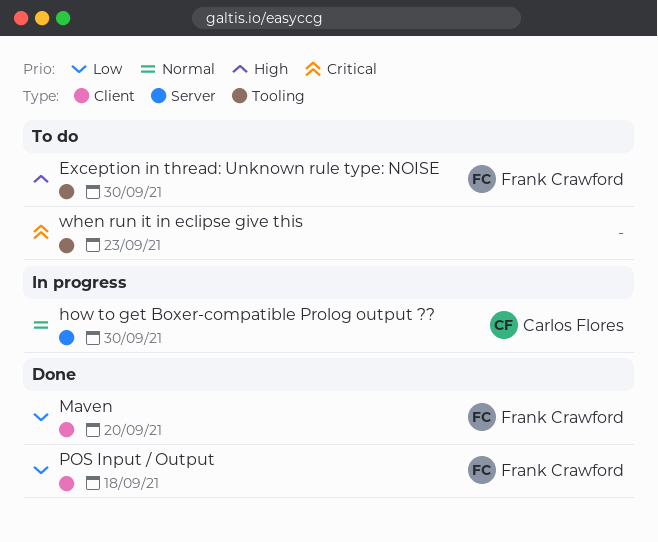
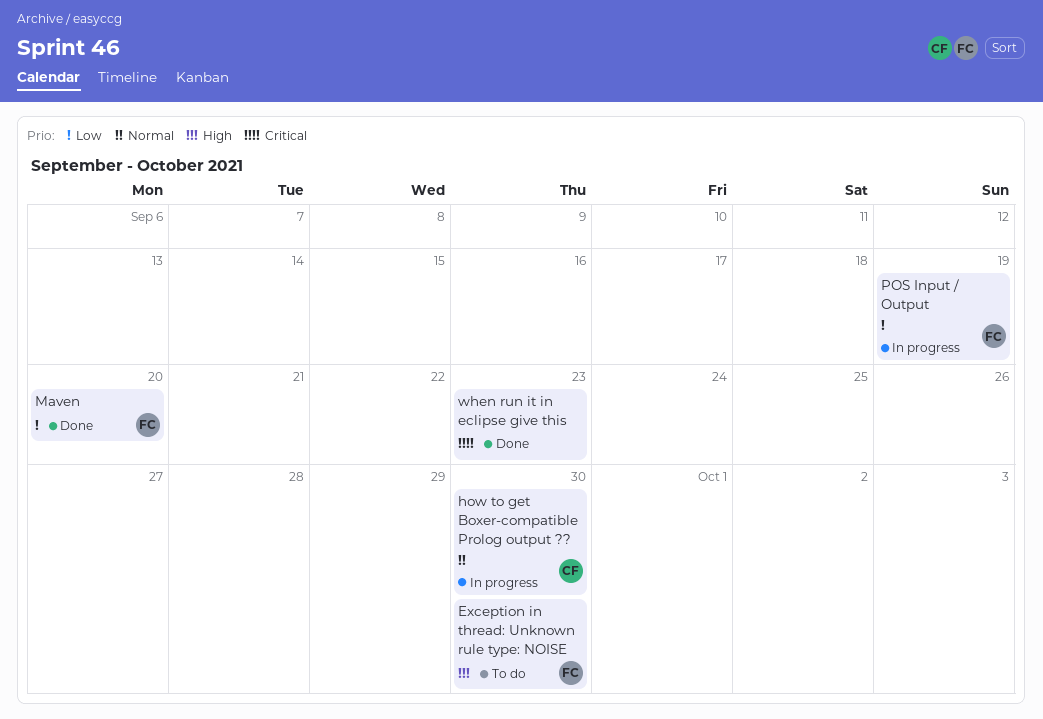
POS Input / Output, status: Done -> In progress
POS Input / Output, due: Sep 18 -> Sep 19
when run it in eclipse give this, status: To do -> Done

